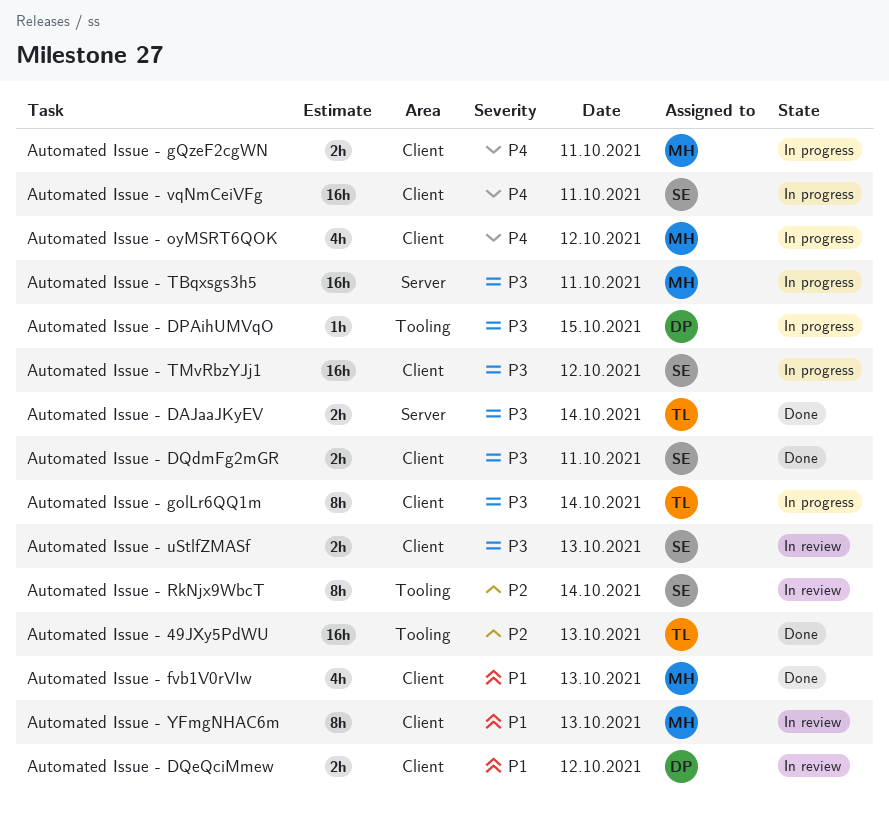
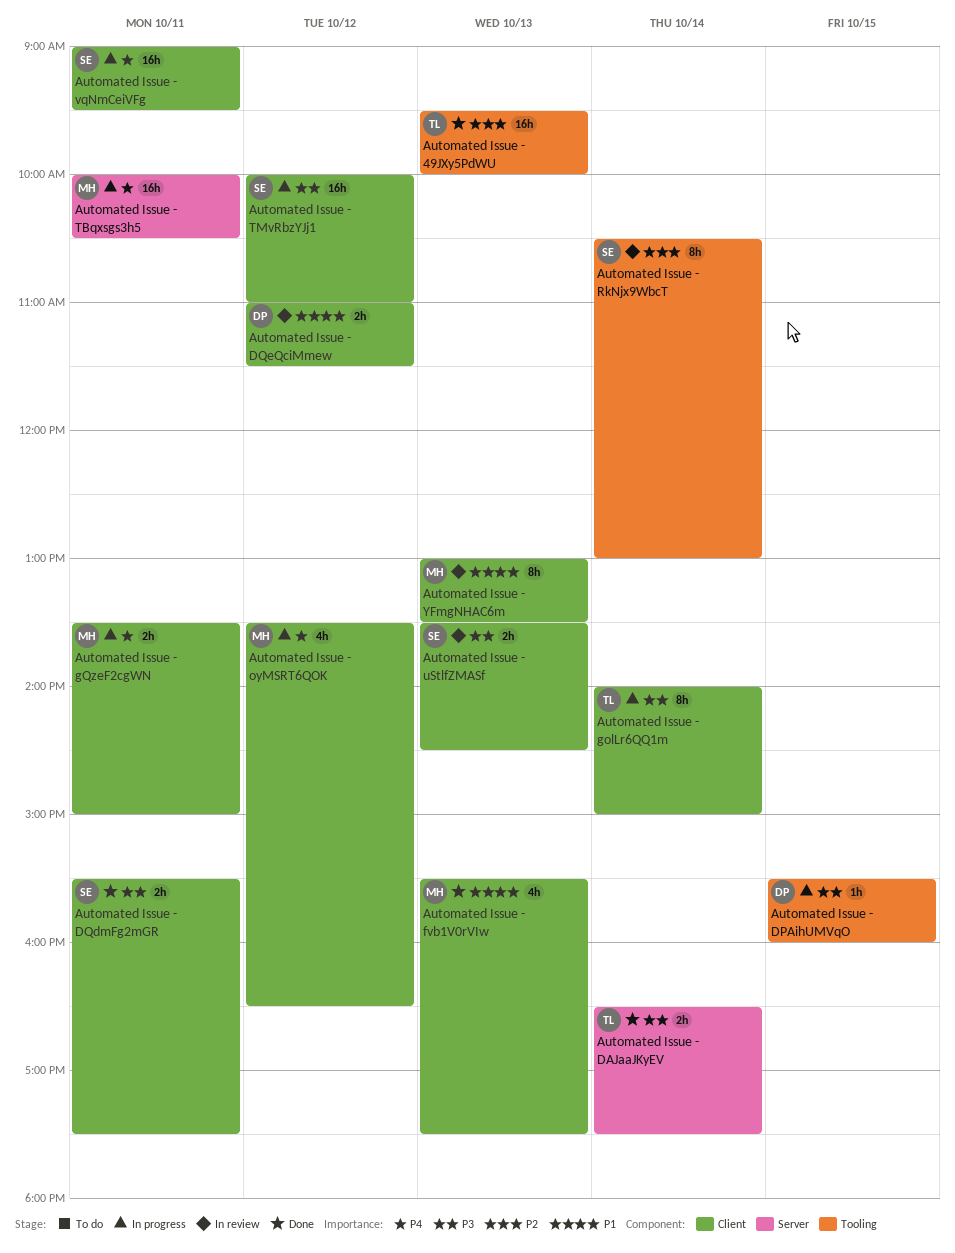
Automated Issue - TBqxsgs3h5, priority: P3 -> P4

